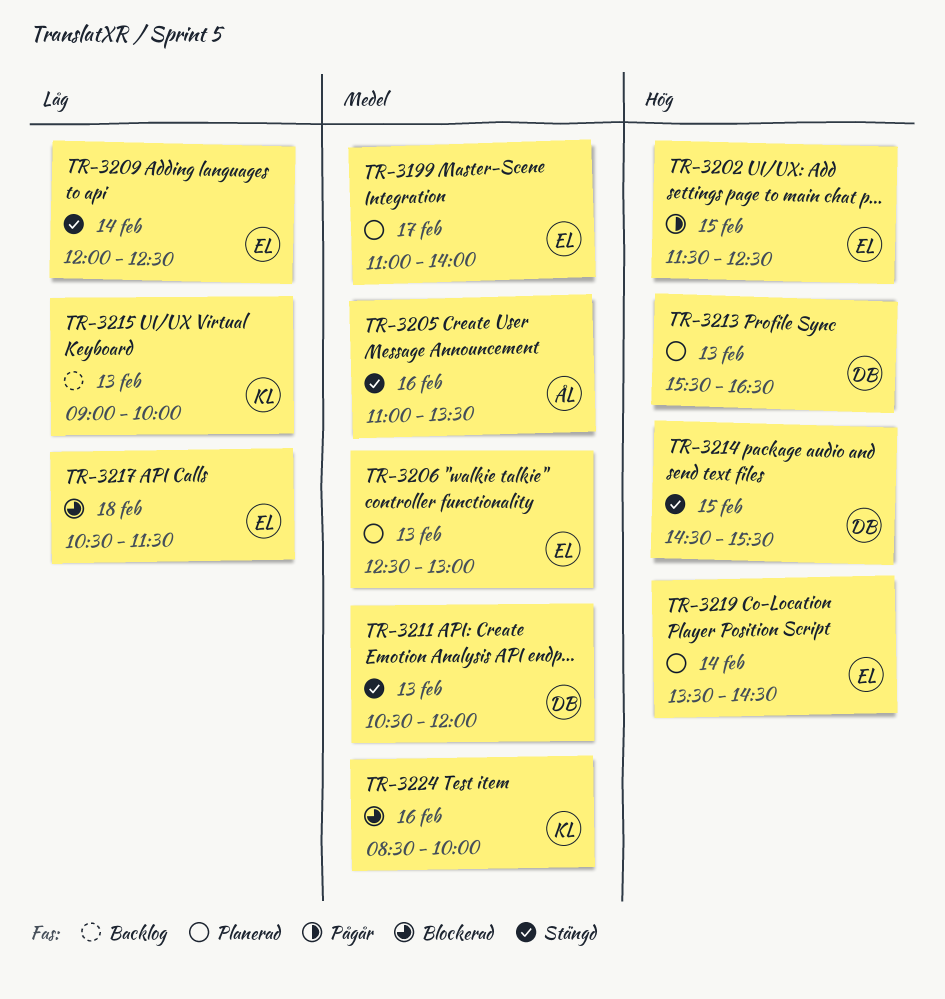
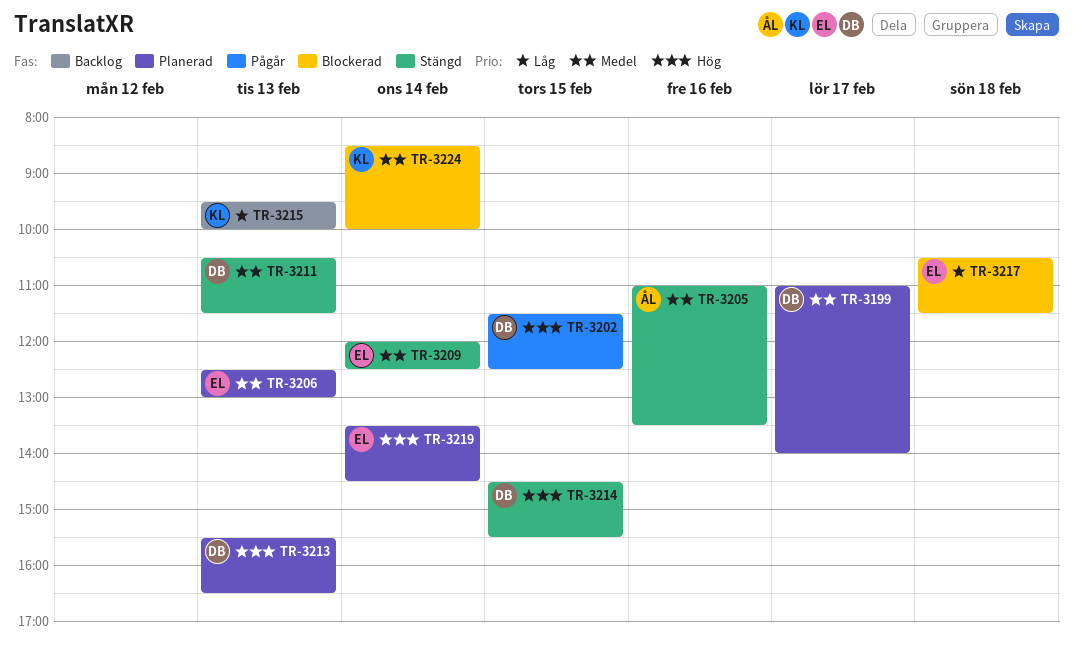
TR-3199, owner: EL -> DB
TR-3202, owner: EL -> DB
TR-3209, priority: Låg -> Medel
TR-3211, ends: 12:00 -> 11:30
TR-3215, begins: 09:00 -> 09:30
TR-3224, day: Feb 16 -> Feb 14

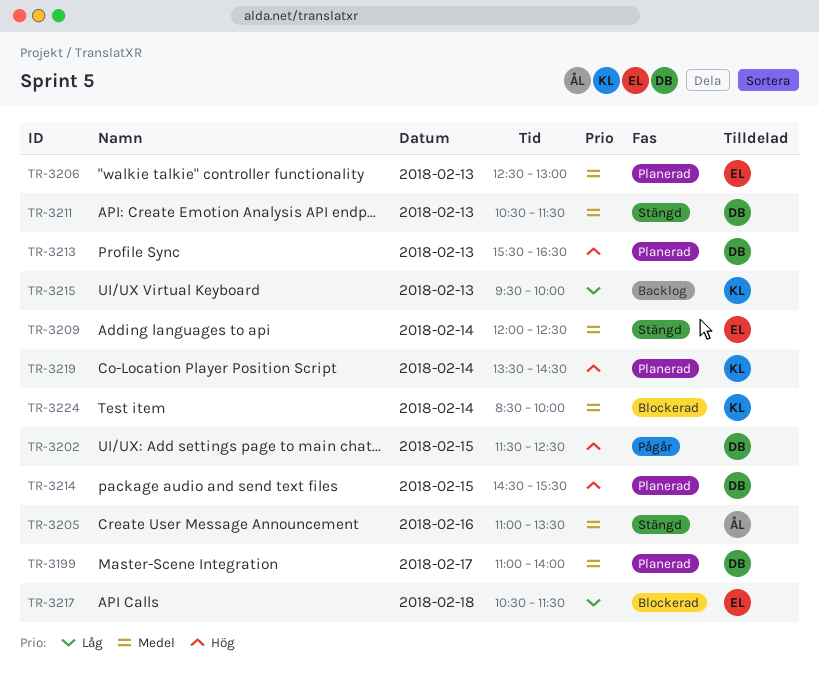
TR-3214, status: Stängd -> Planerad
TR-3219, owner: EL -> KL

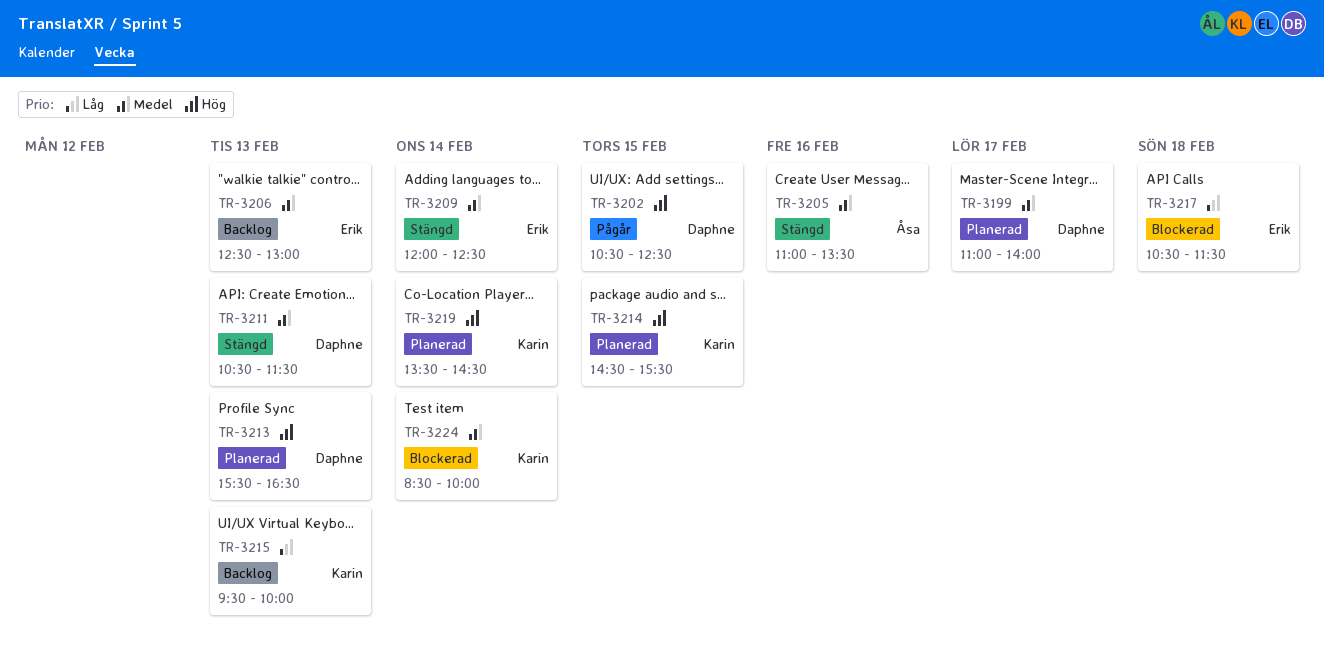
TR-3202, begins: 11:30 -> 10:30
TR-3206, status: Planerad -> Backlog
TR-3214, owner: Daphne -> Karin

